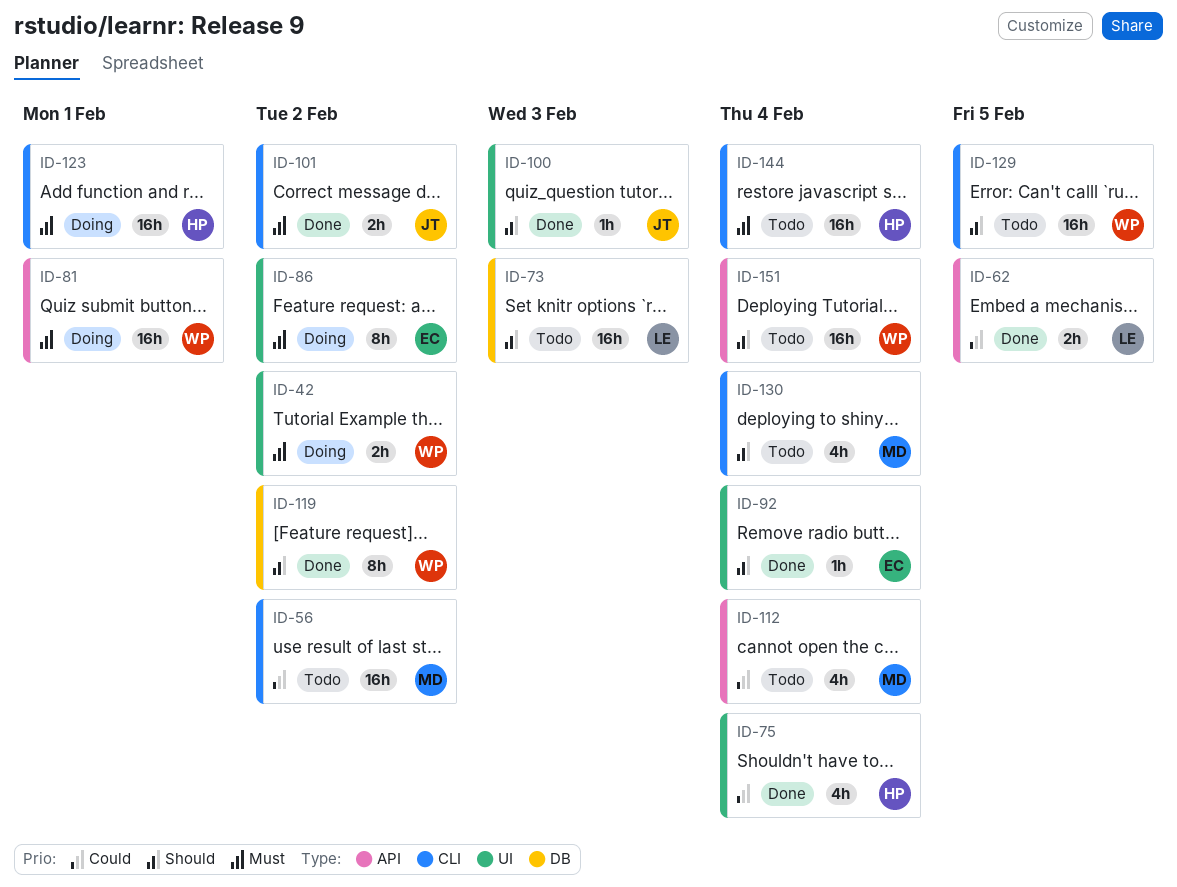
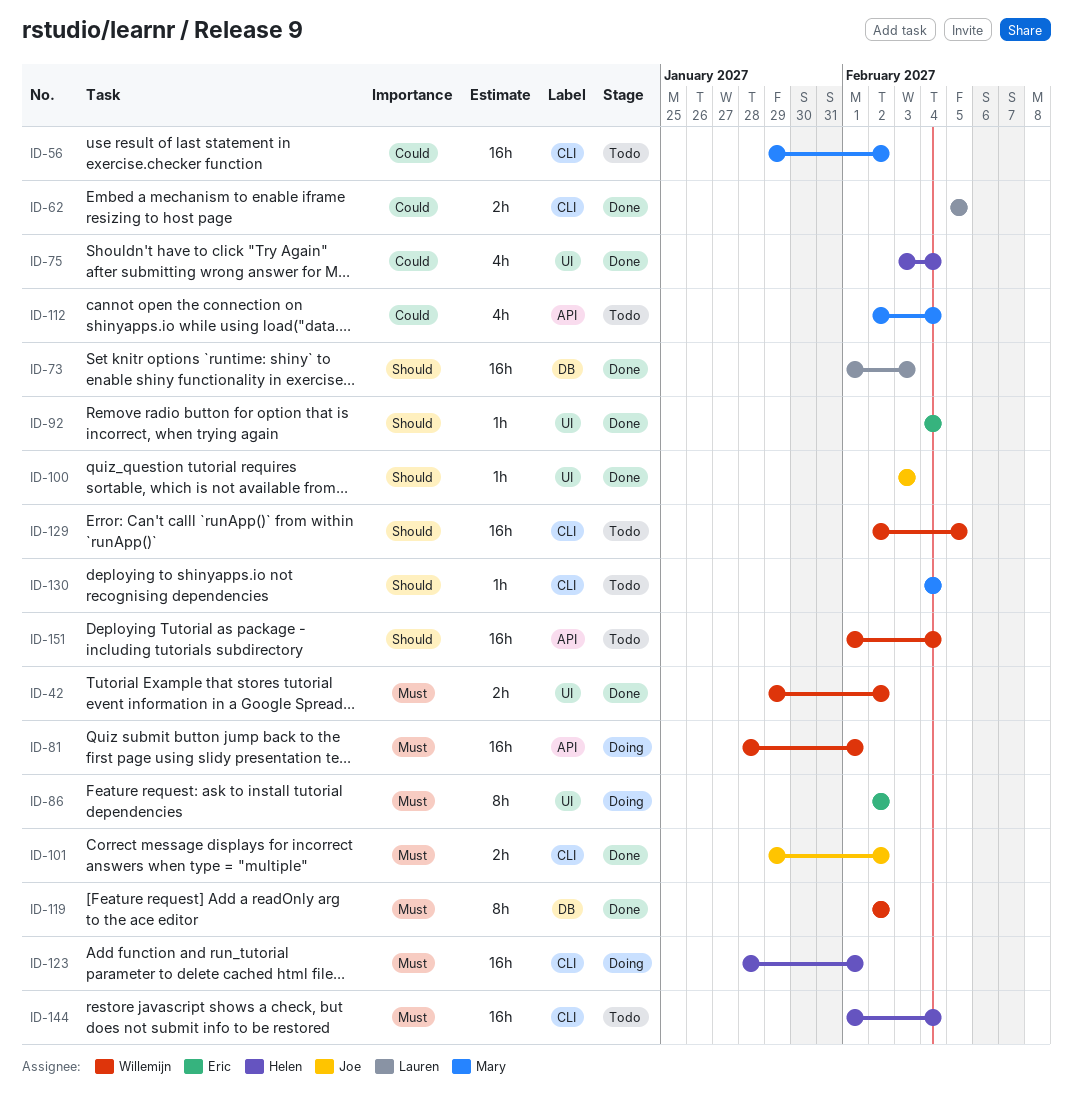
ID-42, status: Doing -> Done
ID-62, label: API -> CLI
ID-73, status: Todo -> Done
ID-119, priority: Should -> Must
ID-130, estimate: 4h -> 1h

